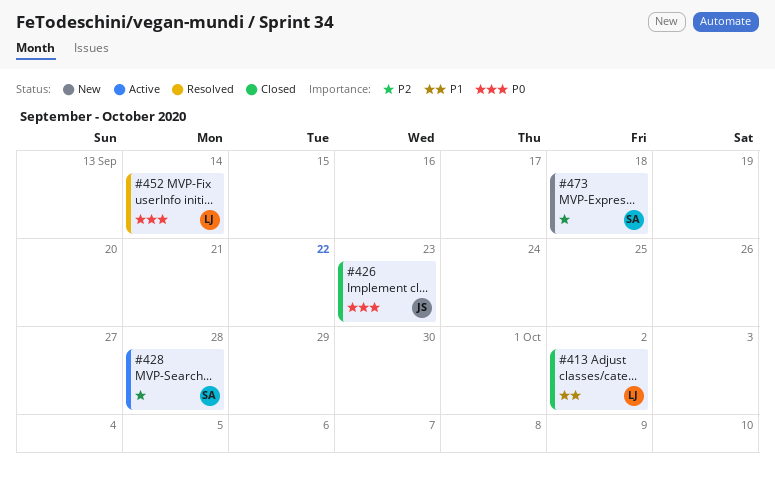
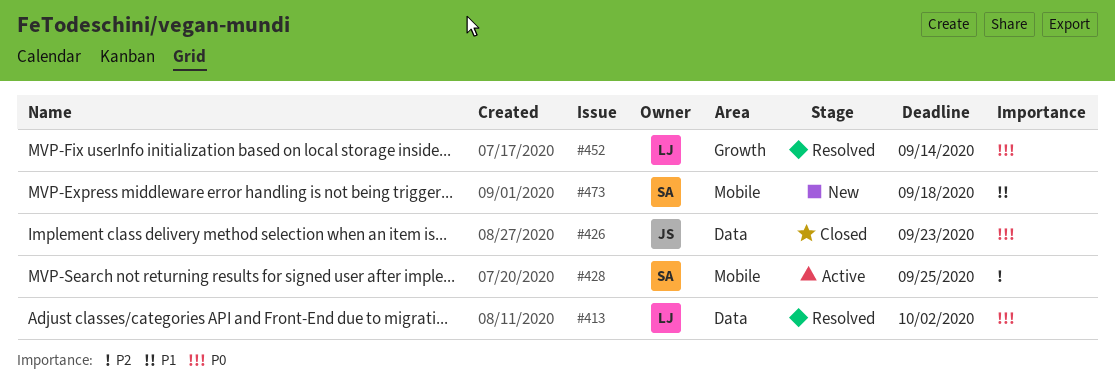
#413, status: Closed -> Resolved
#413, priority: P1 -> P0
#428, due: Sep 28 -> Sep 25
#473, priority: P2 -> P1

